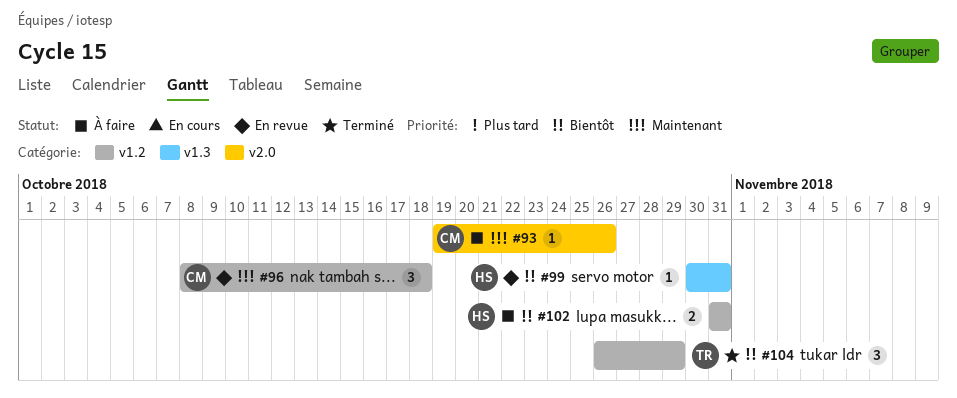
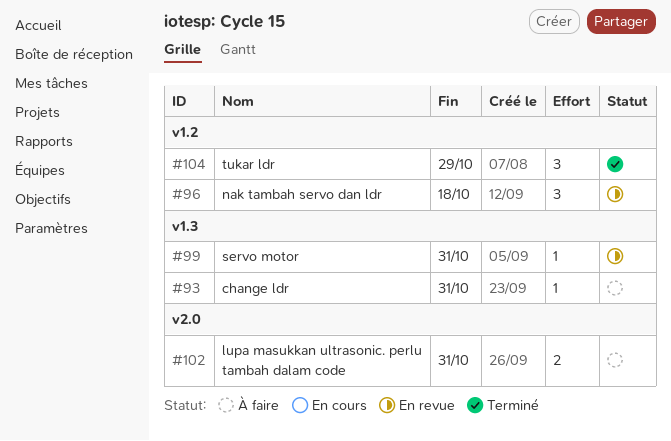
#93, label: v2.0 -> v1.3
#93, due: Oct 26 -> Oct 31
#102, label: v1.2 -> v2.0

